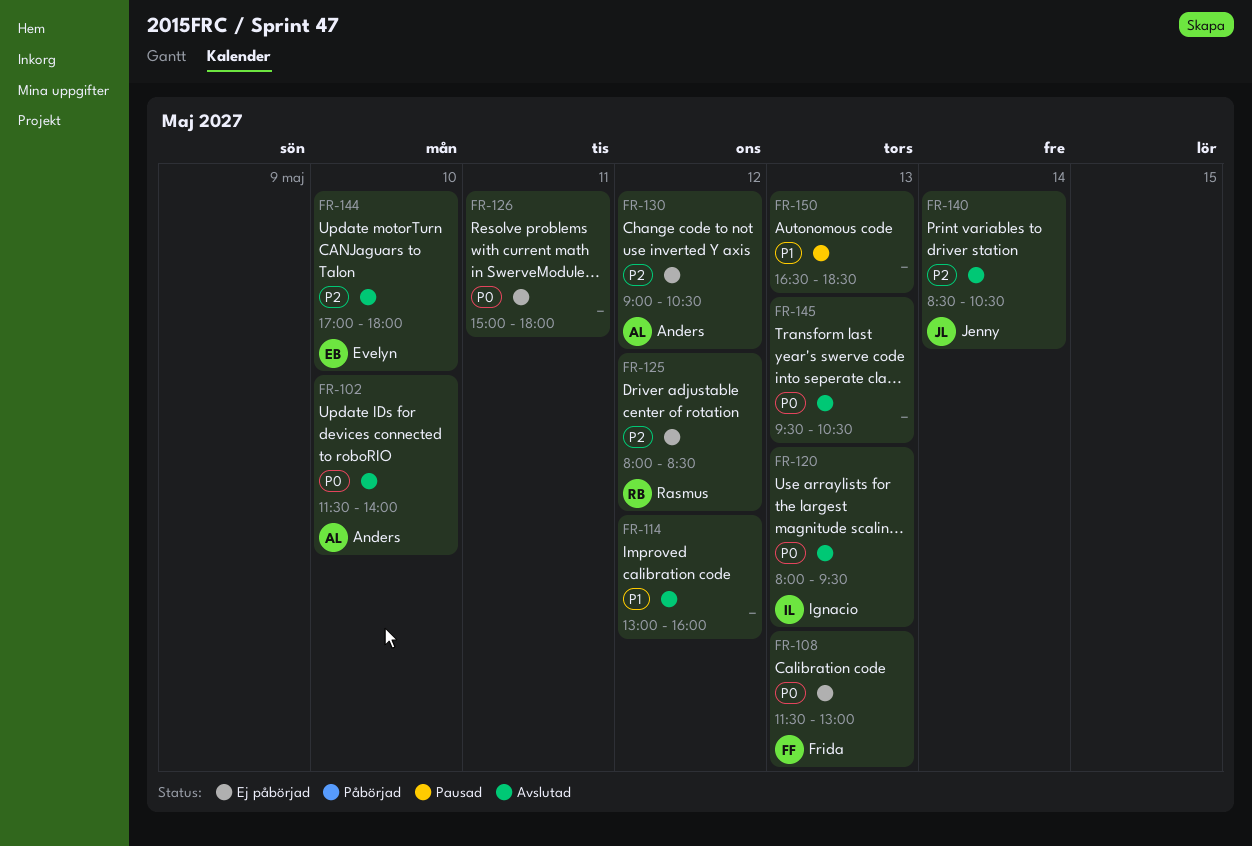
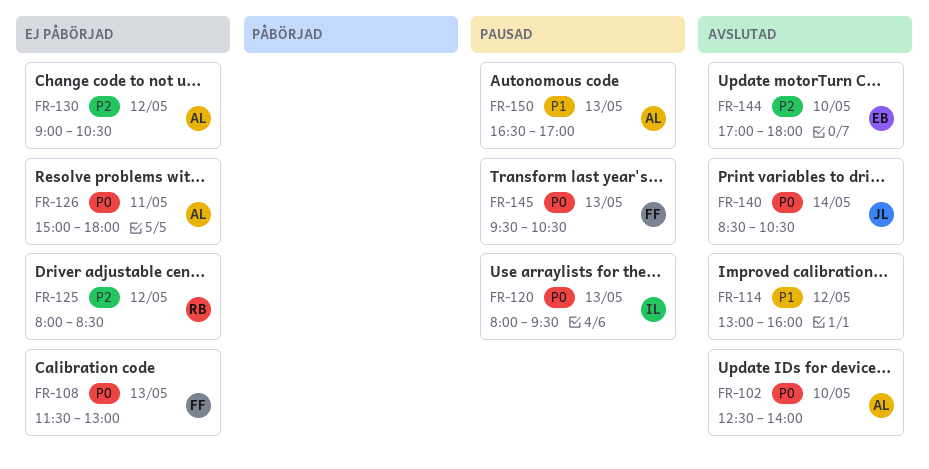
FR-102, begins: 11:30 -> 12:30
FR-120, status: Avslutad -> Pausad
FR-126, owner: none -> Anders
FR-140, priority: P2 -> P0
FR-145, status: Avslutad -> Pausad
FR-145, owner: none -> Frida
FR-150, owner: none -> Anders
FR-150, ends: 18:30 -> 17:00

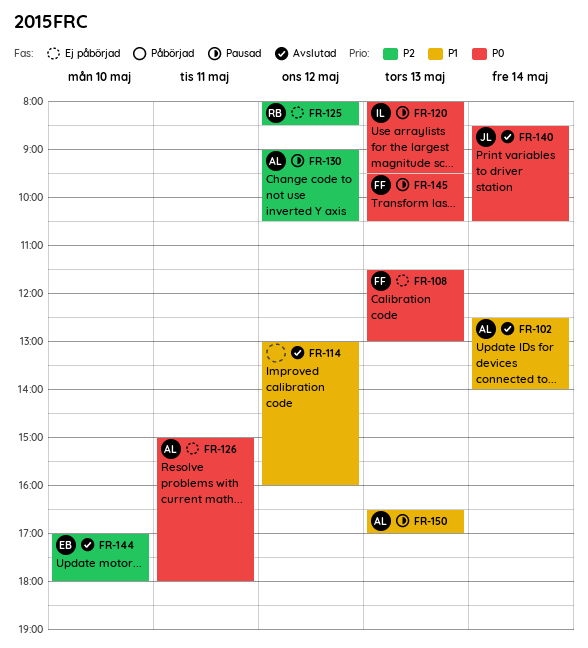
FR-102, priority: P0 -> P1
FR-102, day: May 10 -> May 14
FR-130, status: Ej påbörjad -> Pausad

